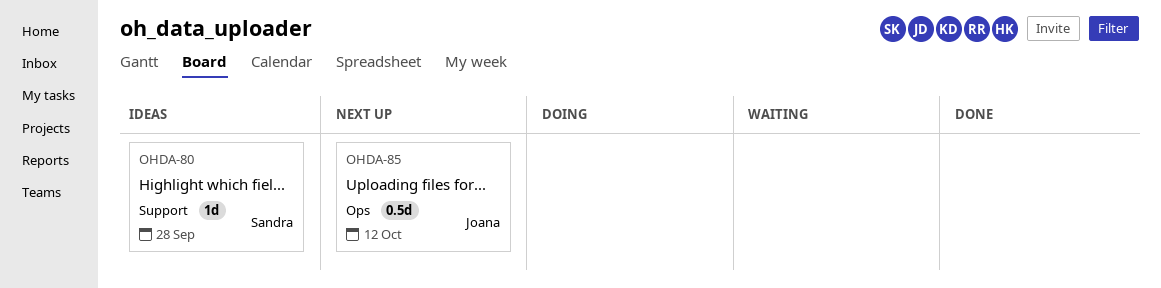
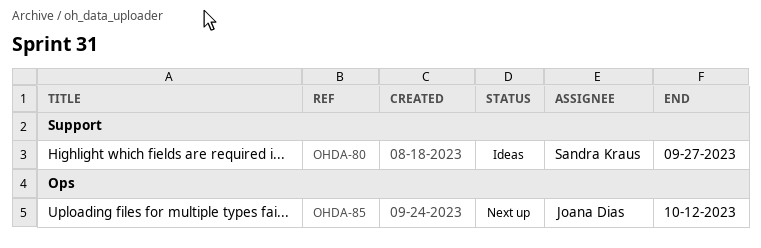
OHDA-80, due: Sep 28 -> Sep 27

